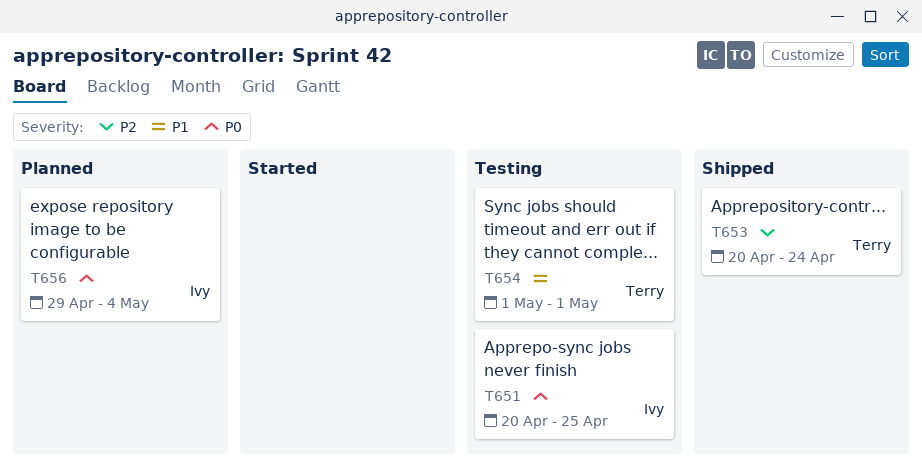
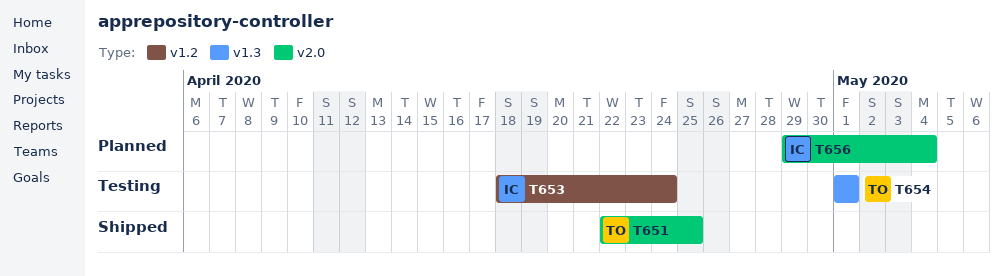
T651, status: Testing -> Shipped
T651, owner: Ivy -> Terry
T651, start: Apr 20 -> Apr 22
T653, status: Shipped -> Testing
T653, owner: Terry -> Ivy
T653, start: Apr 20 -> Apr 18

